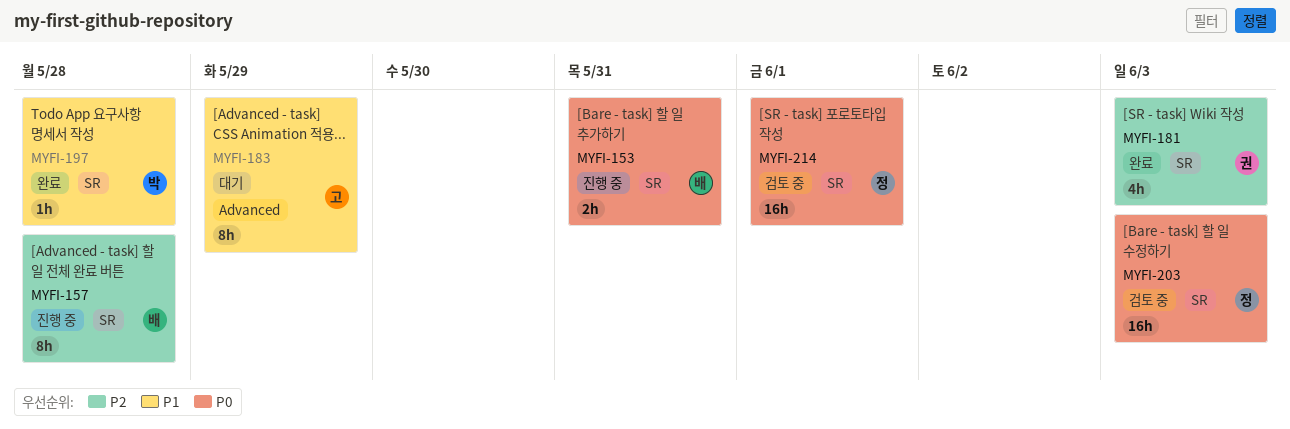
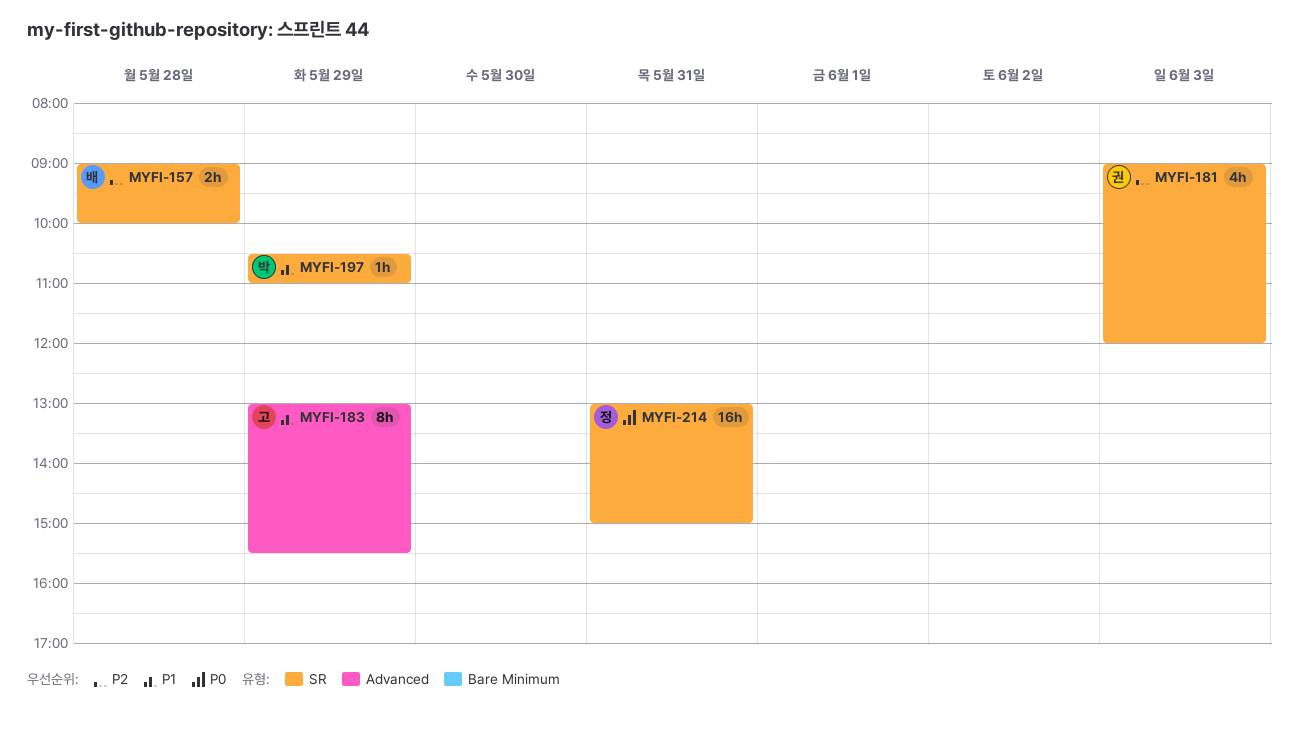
MYFI-153: present -> none
MYFI-157, estimate: 8h -> 2h
MYFI-197, day: May 28 -> May 29
MYFI-203: present -> none
MYFI-214, day: Jun 1 -> May 31

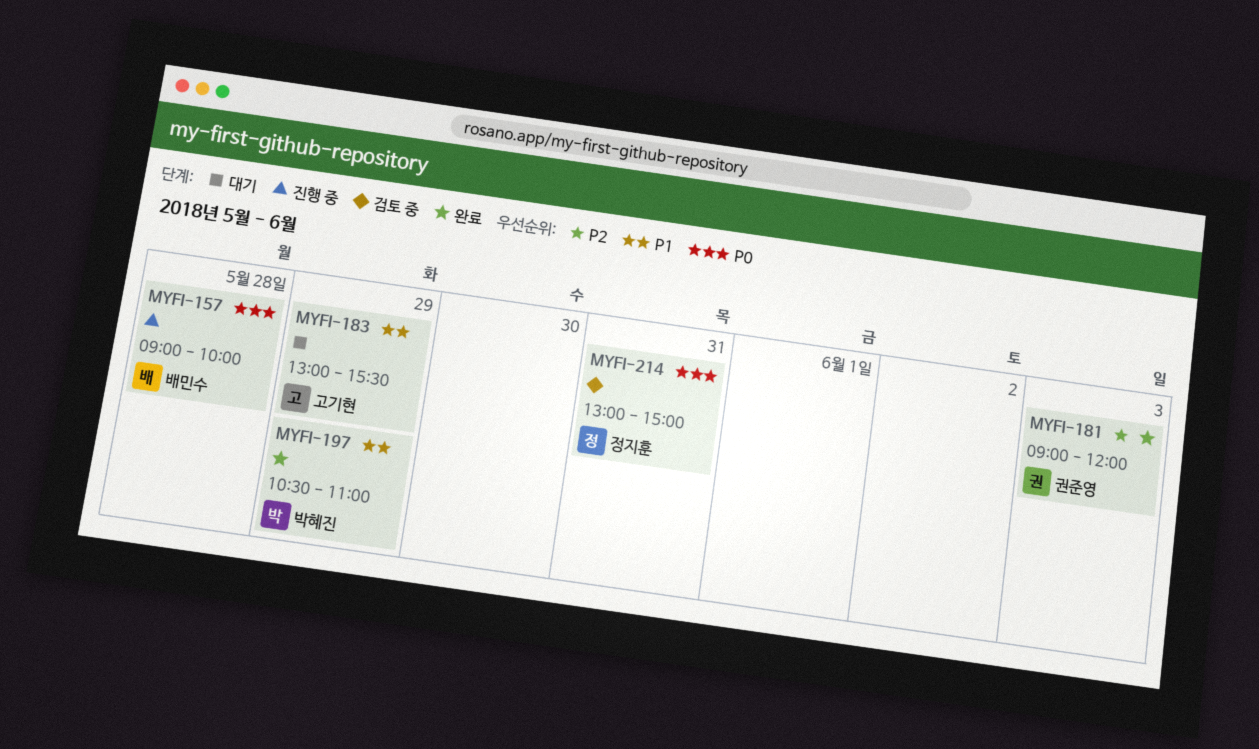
MYFI-157, priority: P2 -> P0

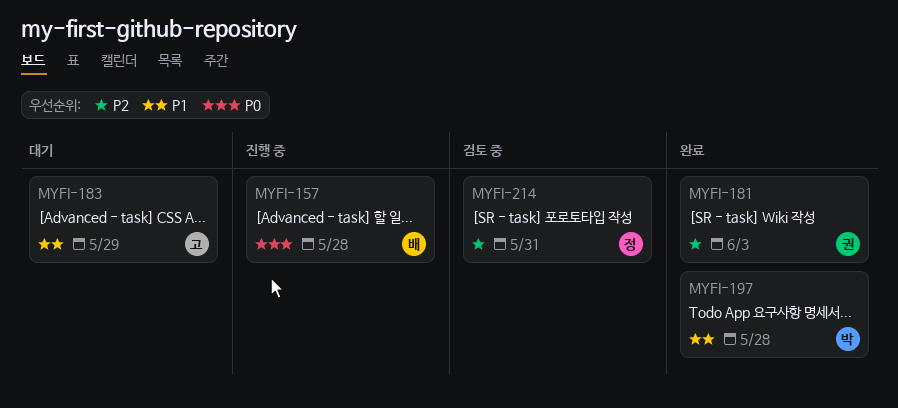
MYFI-197, day: May 29 -> May 28
MYFI-214, priority: P0 -> P2

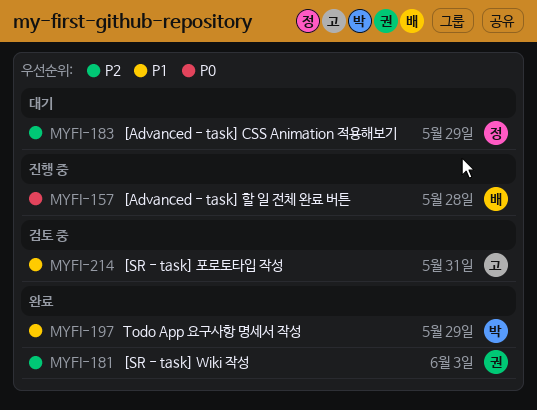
MYFI-183, owner: 고 -> 정
MYFI-183, priority: P1 -> P2
MYFI-197, day: May 28 -> May 29
MYFI-214, owner: 정 -> 고
MYFI-214, priority: P2 -> P1

